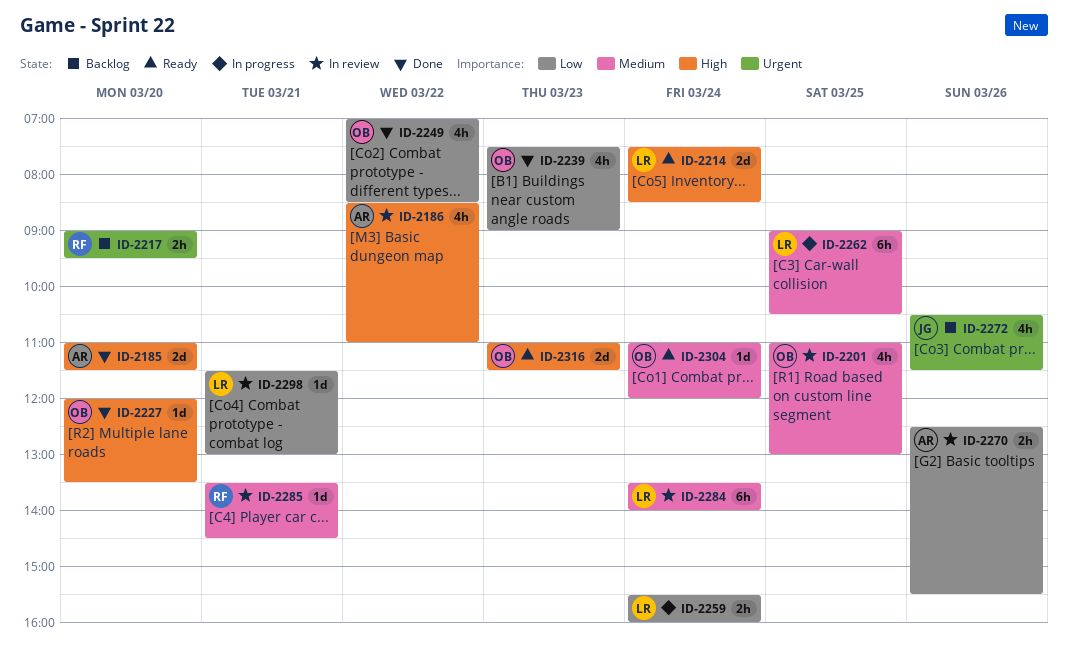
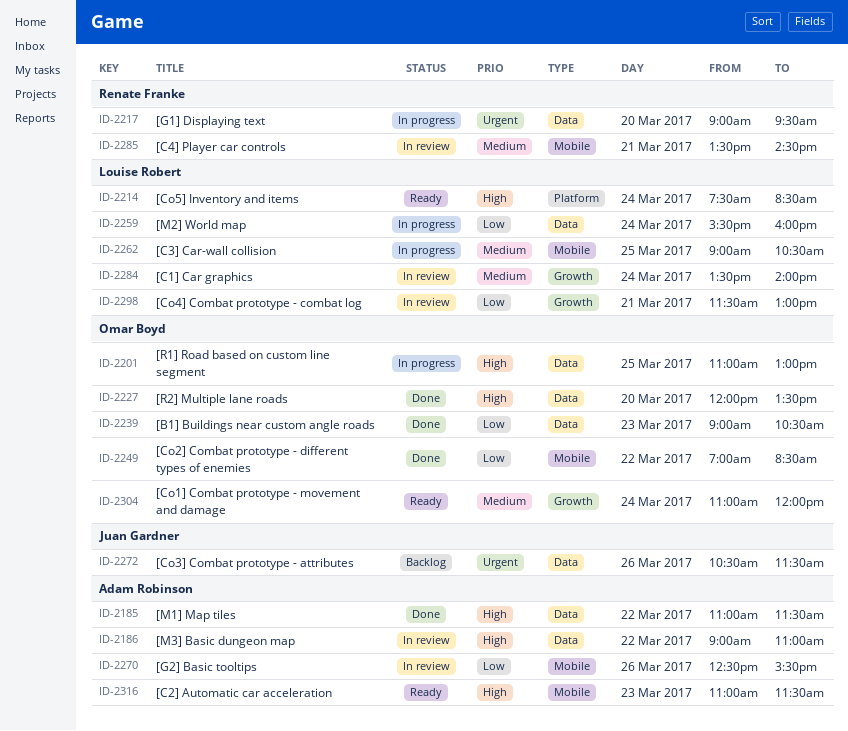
ID-2185, day: Mar 20 -> Mar 22
ID-2186, begins: 08:30 -> 09:00
ID-2201, status: In review -> In progress
ID-2201, priority: Medium -> High
ID-2217, status: Backlog -> In progress
ID-2239, begins: 07:30 -> 09:00
ID-2239, ends: 09:00 -> 10:30
ID-2316, owner: Omar Boyd -> Adam Robinson

